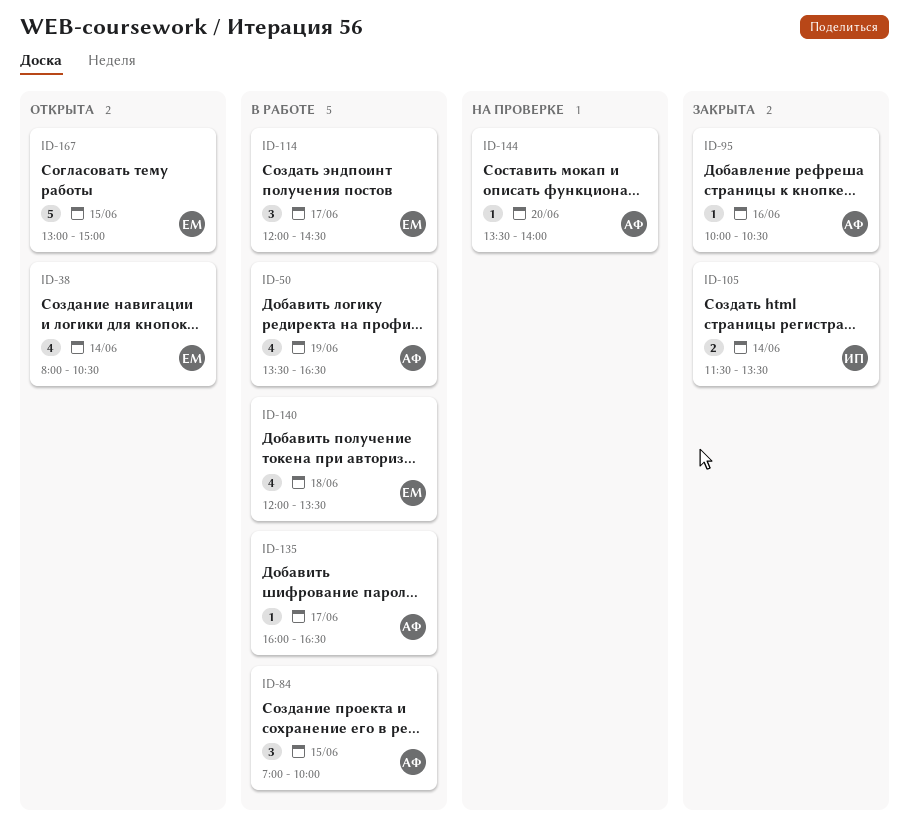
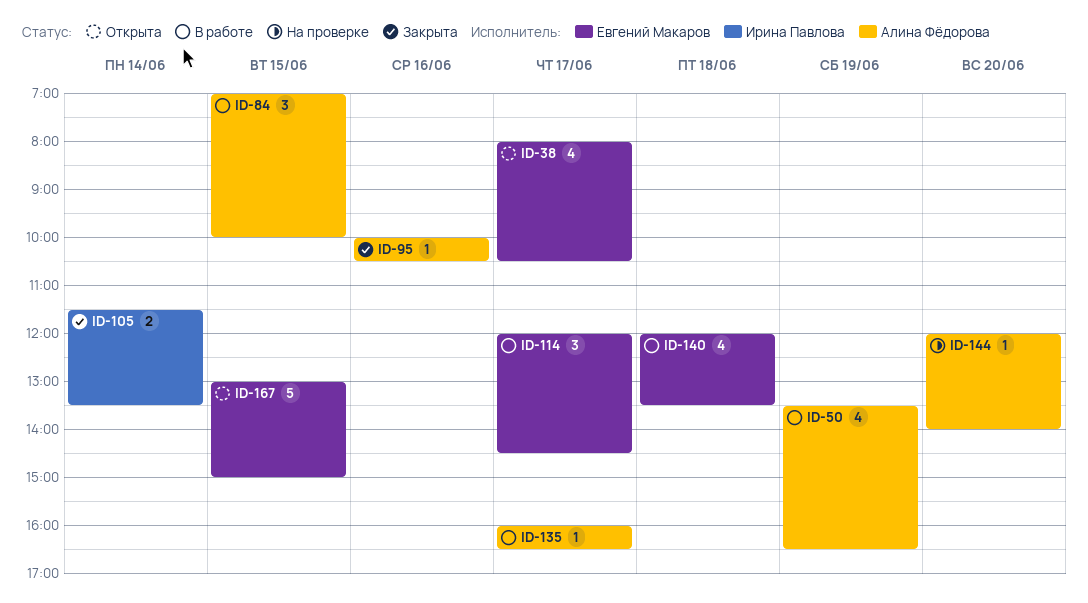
ID-38, day: Jun 14 -> Jun 17
ID-144, begins: 13:30 -> 12:00

